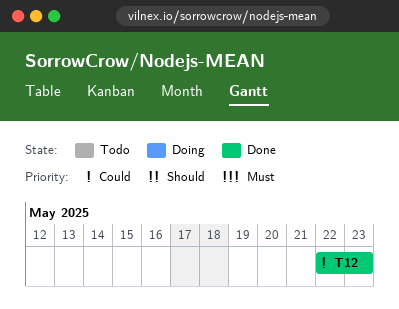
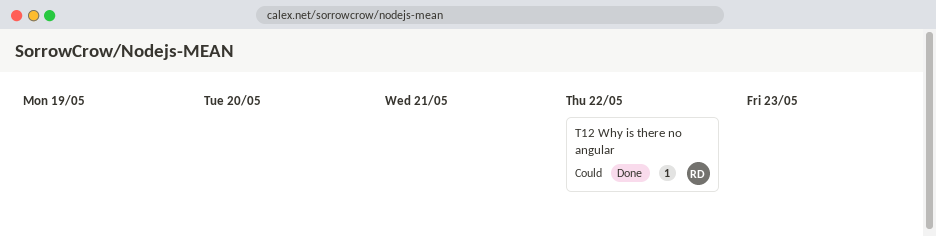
T12, due: May 23 -> May 22

